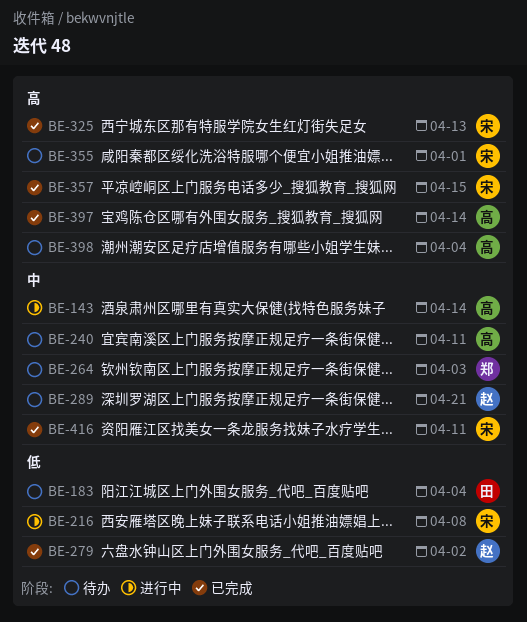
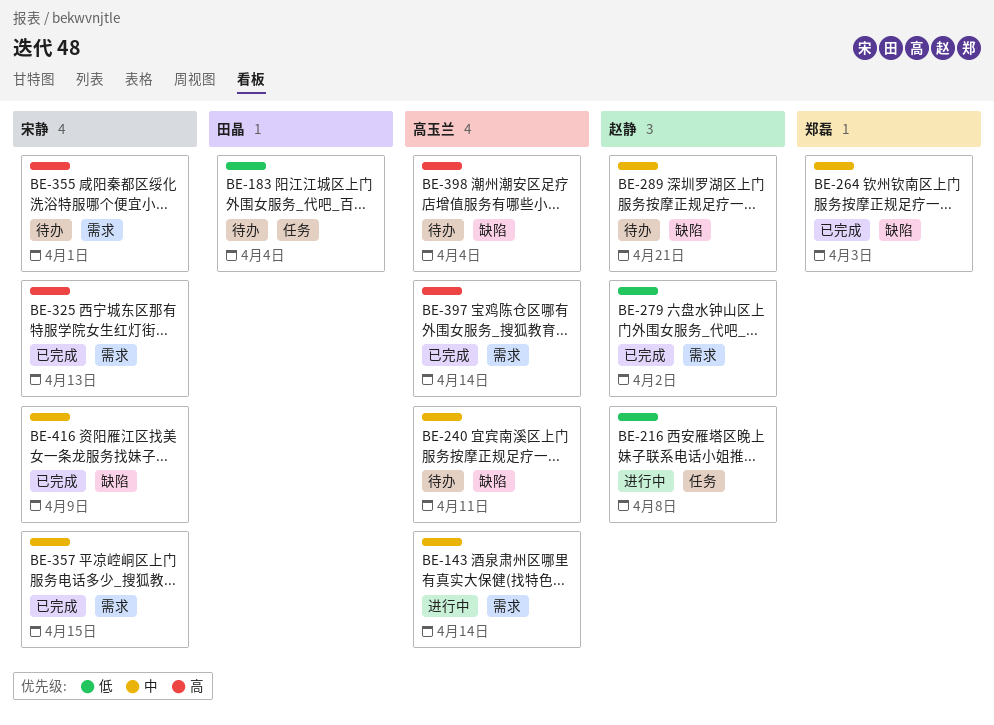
BE-216, owner: 宋静 -> 赵静
BE-264, status: 待办 -> 已完成
BE-357, priority: 高 -> 中
BE-416, due: Apr 11 -> Apr 9

